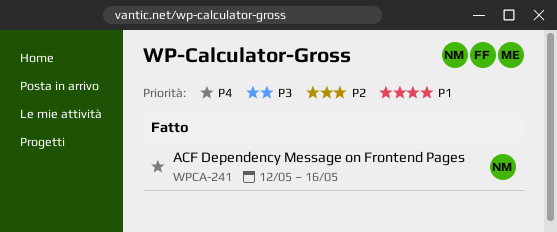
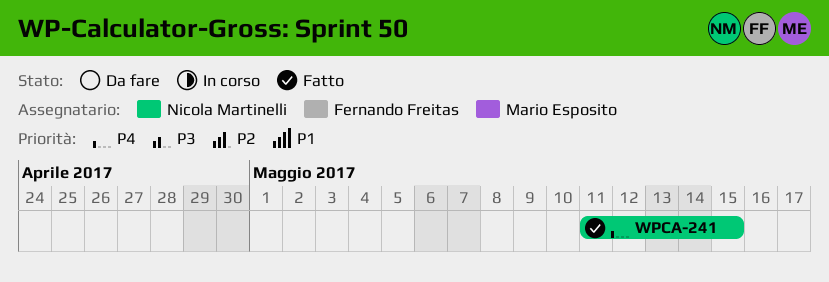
WPCA-241, start: May 12 -> May 11
WPCA-241, due: May 16 -> May 15

